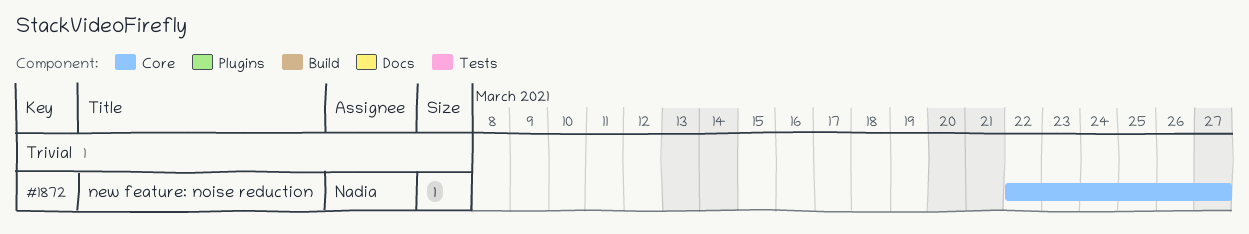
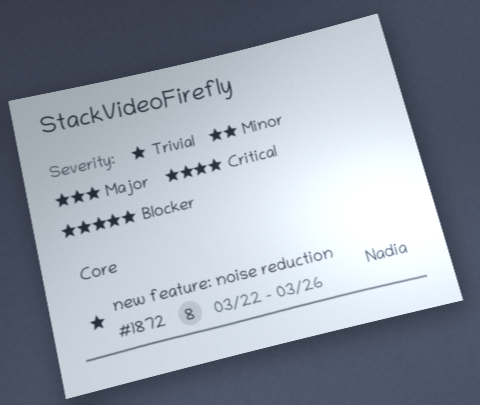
#1872, estimate: 1 -> 8
#1872, due: Mar 27 -> Mar 26

